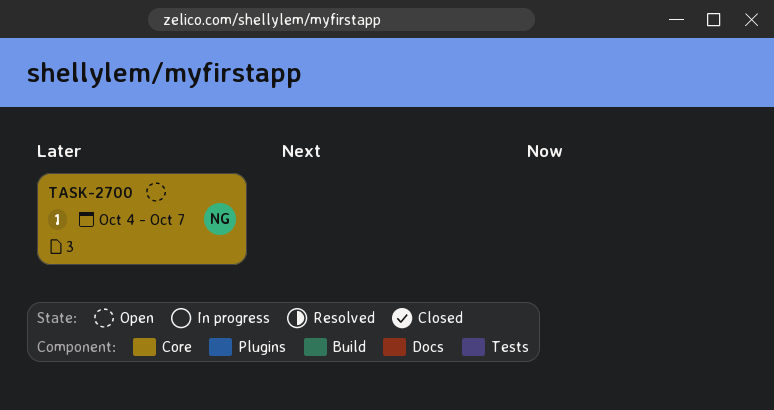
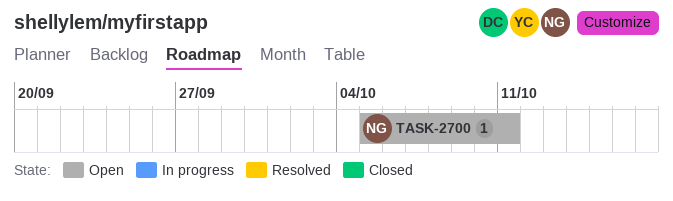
TASK-2700, start: Oct 4 -> Oct 5
TASK-2700, due: Oct 7 -> Oct 11

